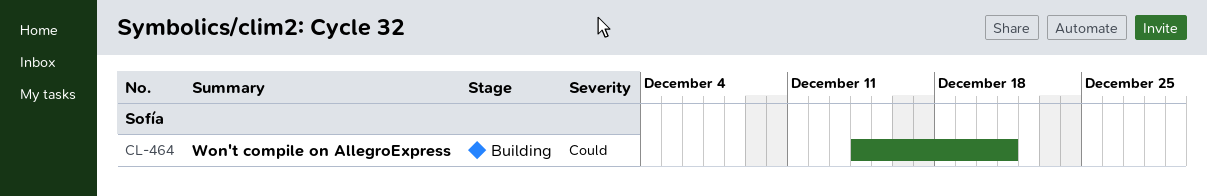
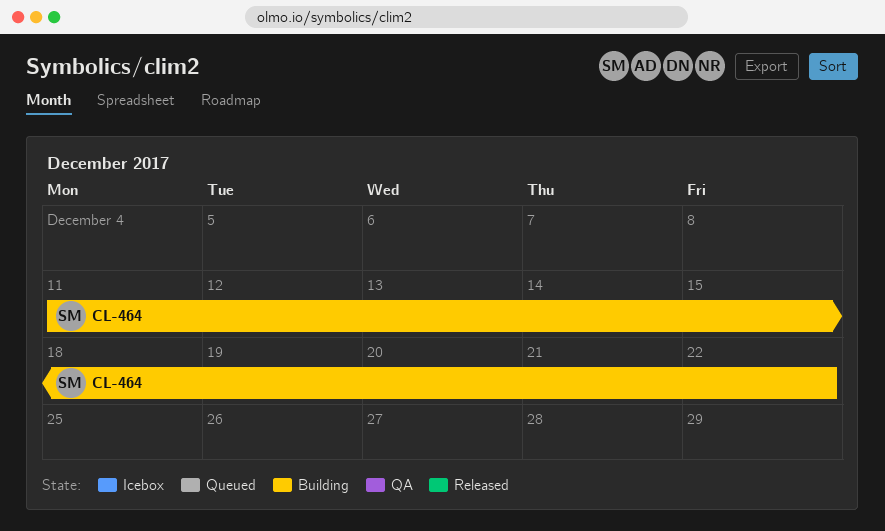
CL-464, start: Dec 14 -> Dec 11
CL-464, due: Dec 21 -> Dec 22

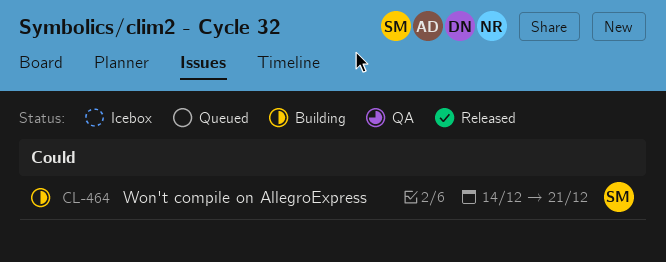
CL-464, start: Dec 11 -> Dec 14
CL-464, due: Dec 22 -> Dec 21

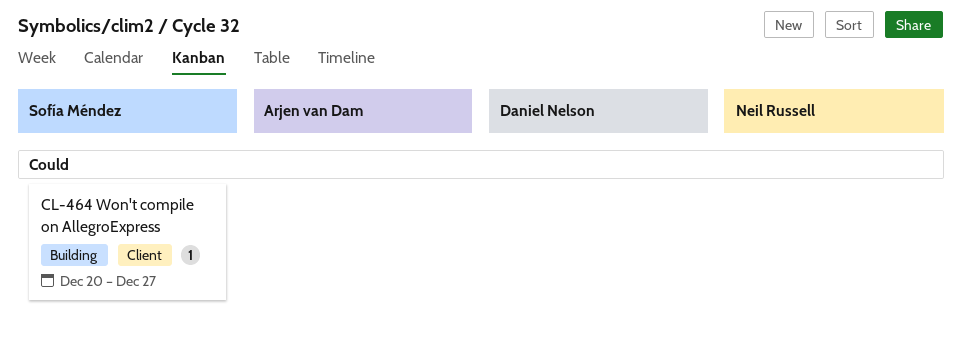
CL-464, start: Dec 14 -> Dec 20
CL-464, due: Dec 21 -> Dec 27

